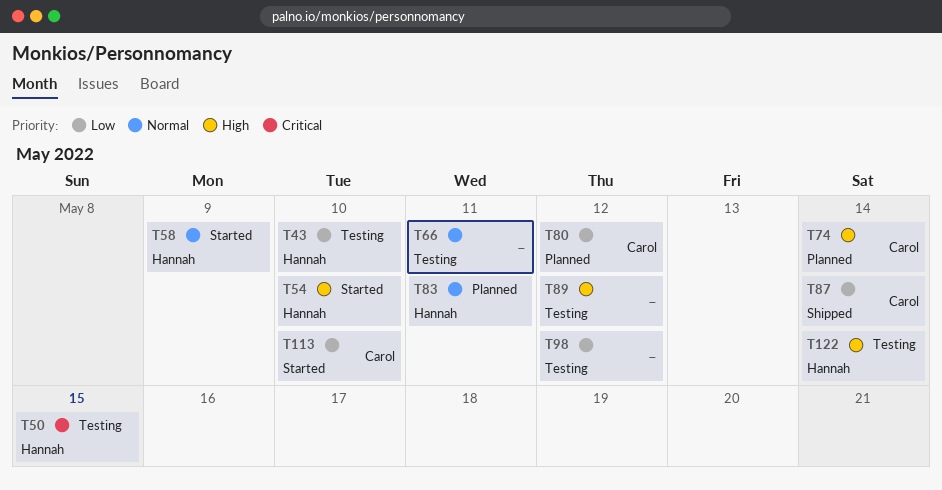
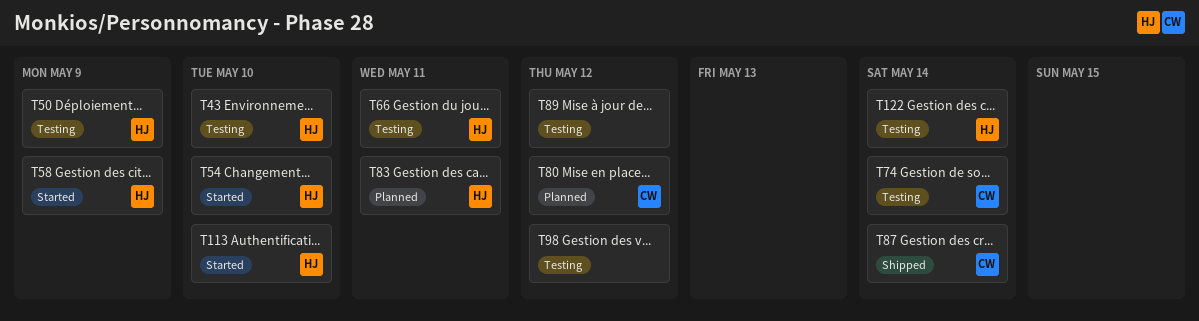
T50, due: May 15 -> May 9
T66, owner: none -> Hannah
T74, status: Planned -> Testing
T113, owner: Carol -> Hannah

